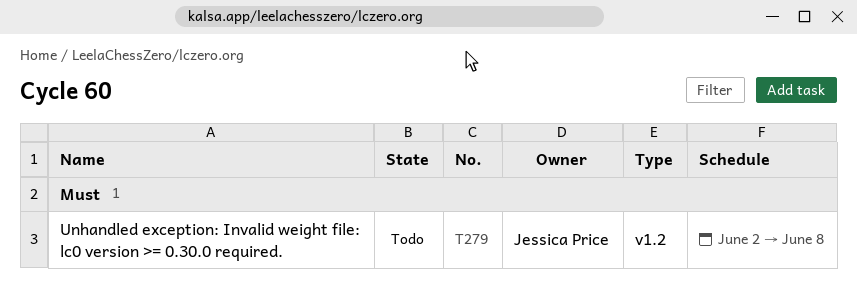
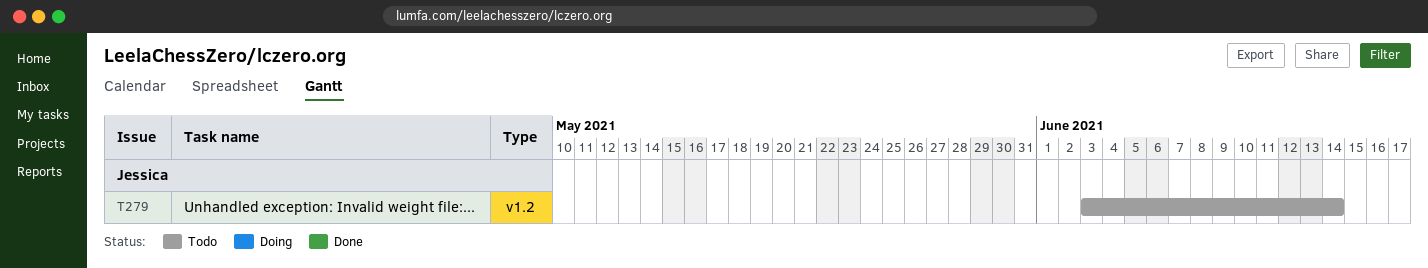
T279, start: Jun 2 -> Jun 3
T279, due: Jun 8 -> Jun 14

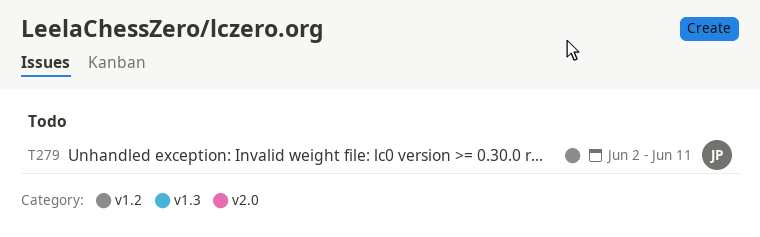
T279, start: Jun 3 -> Jun 2
T279, due: Jun 14 -> Jun 11

